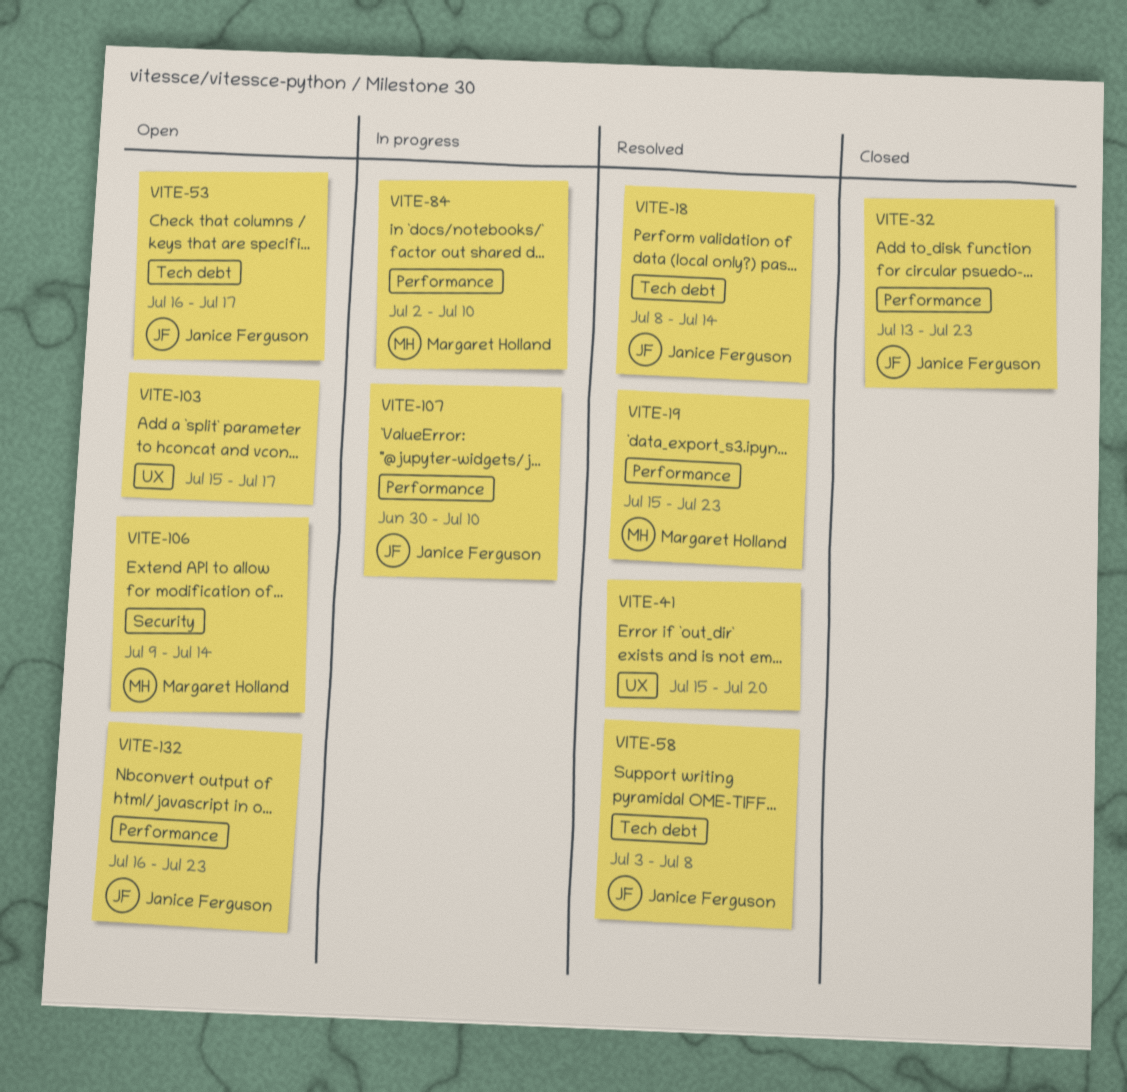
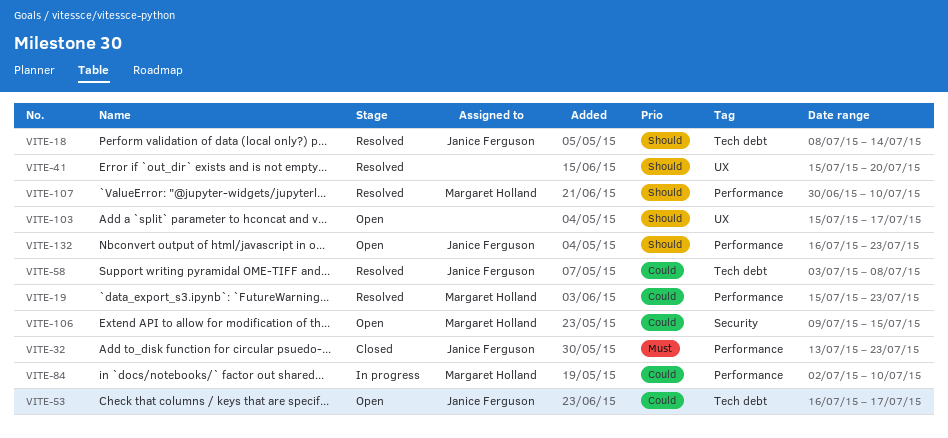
VITE-106, due: Jul 14 -> Jul 15
VITE-107, status: In progress -> Resolved
VITE-107, owner: Janice Ferguson -> Margaret Holland

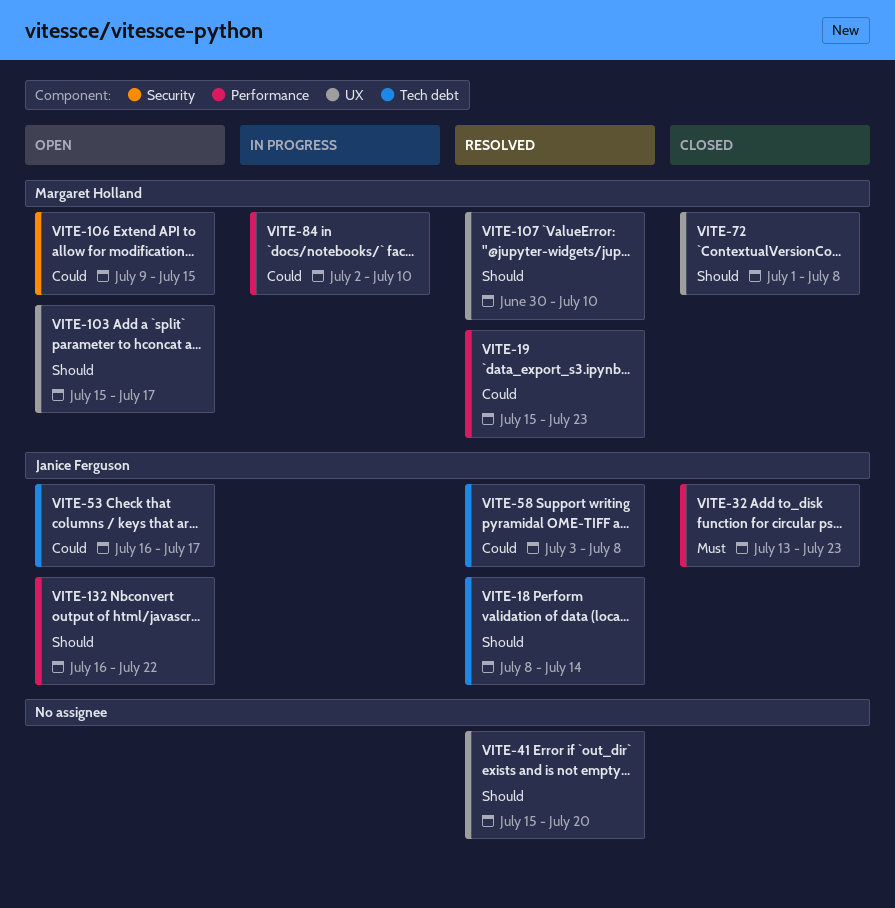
VITE-72: none -> present
VITE-103, owner: none -> Margaret Holland
VITE-107, label: Performance -> UX
VITE-132, due: Jul 23 -> Jul 22

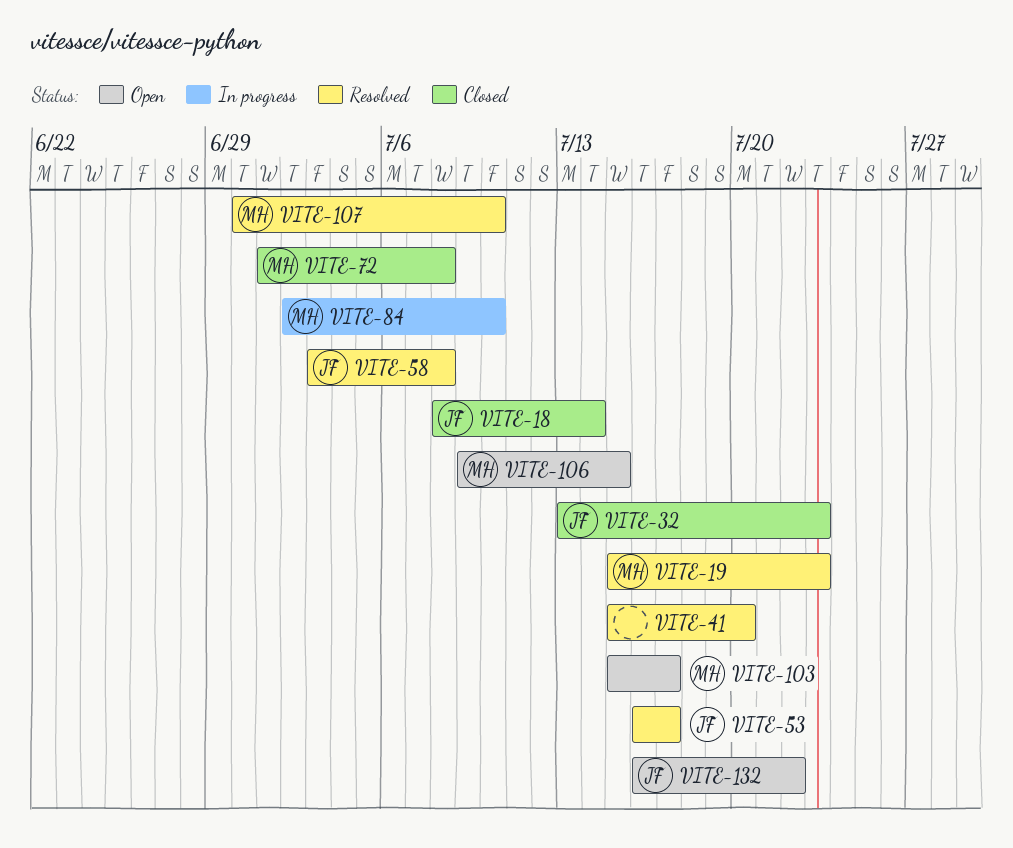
VITE-18, status: Resolved -> Closed
VITE-53, status: Open -> Resolved

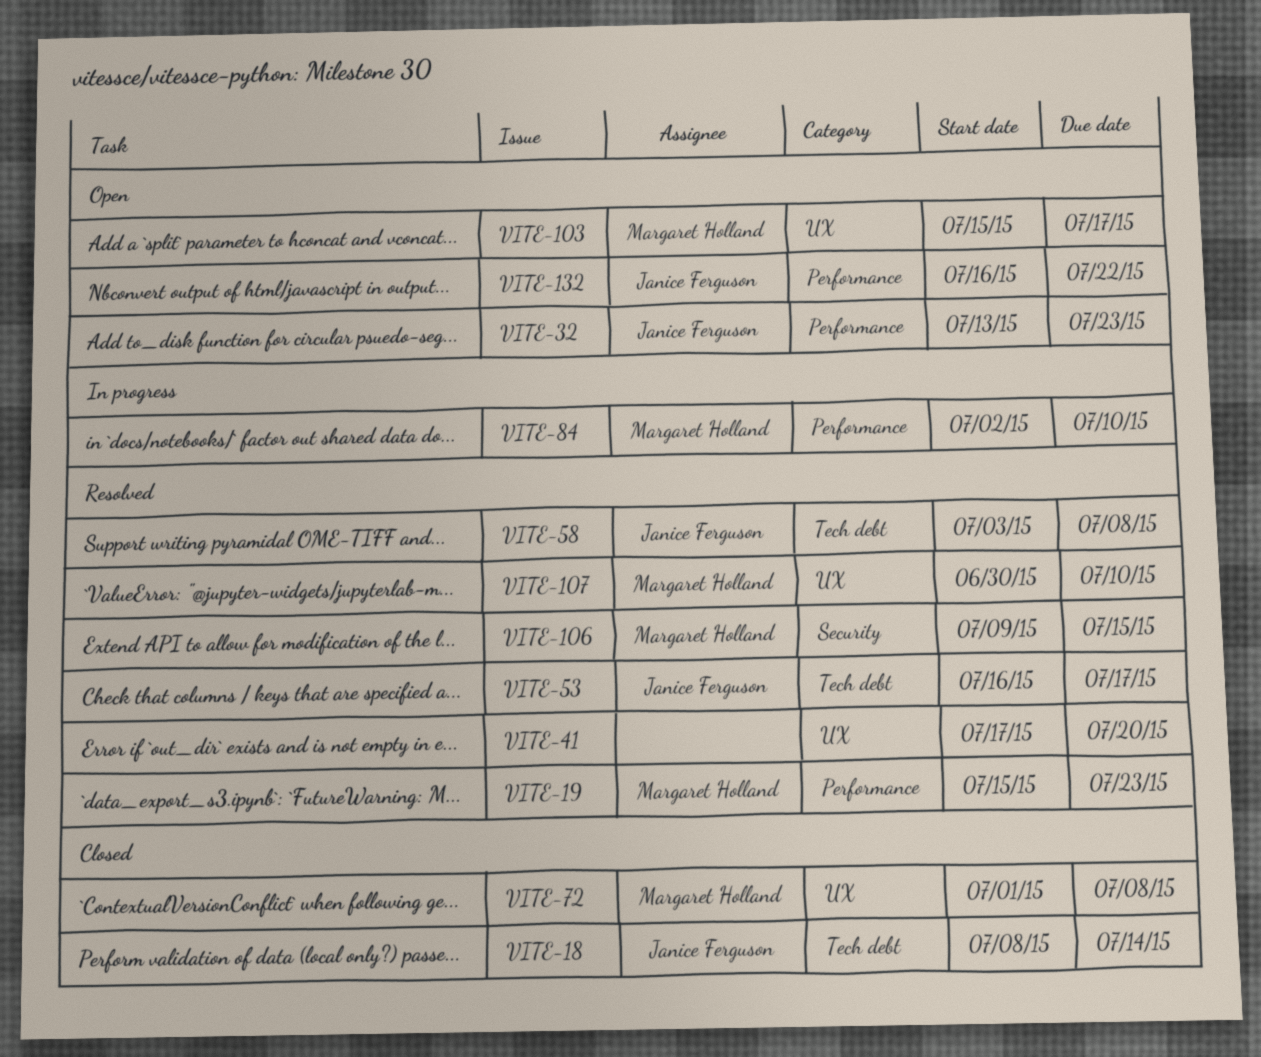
VITE-32, status: Closed -> Open
VITE-41, start: Jul 15 -> Jul 17
VITE-106, status: Open -> Resolved

